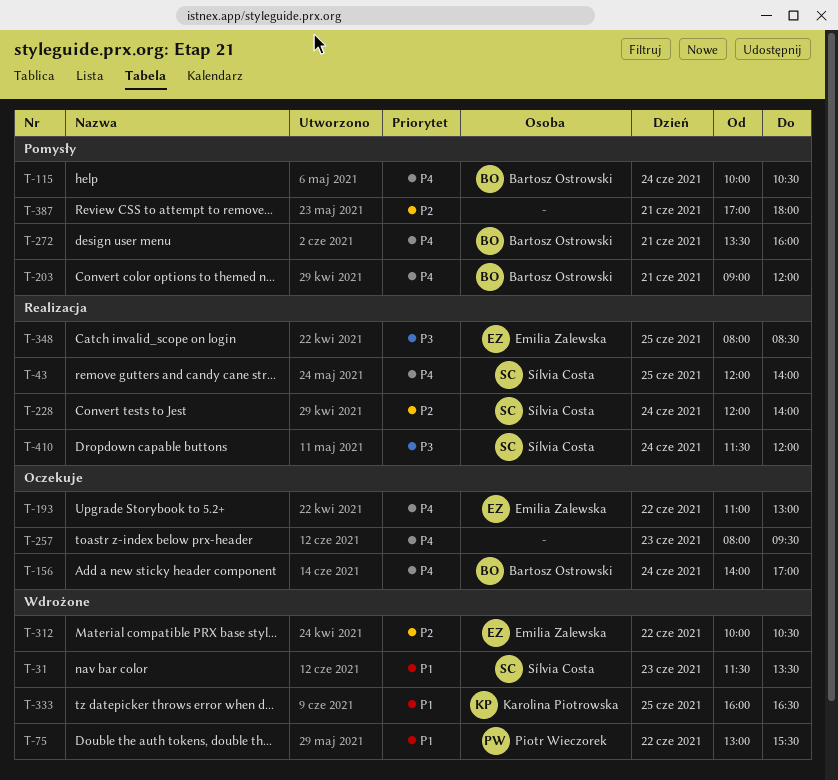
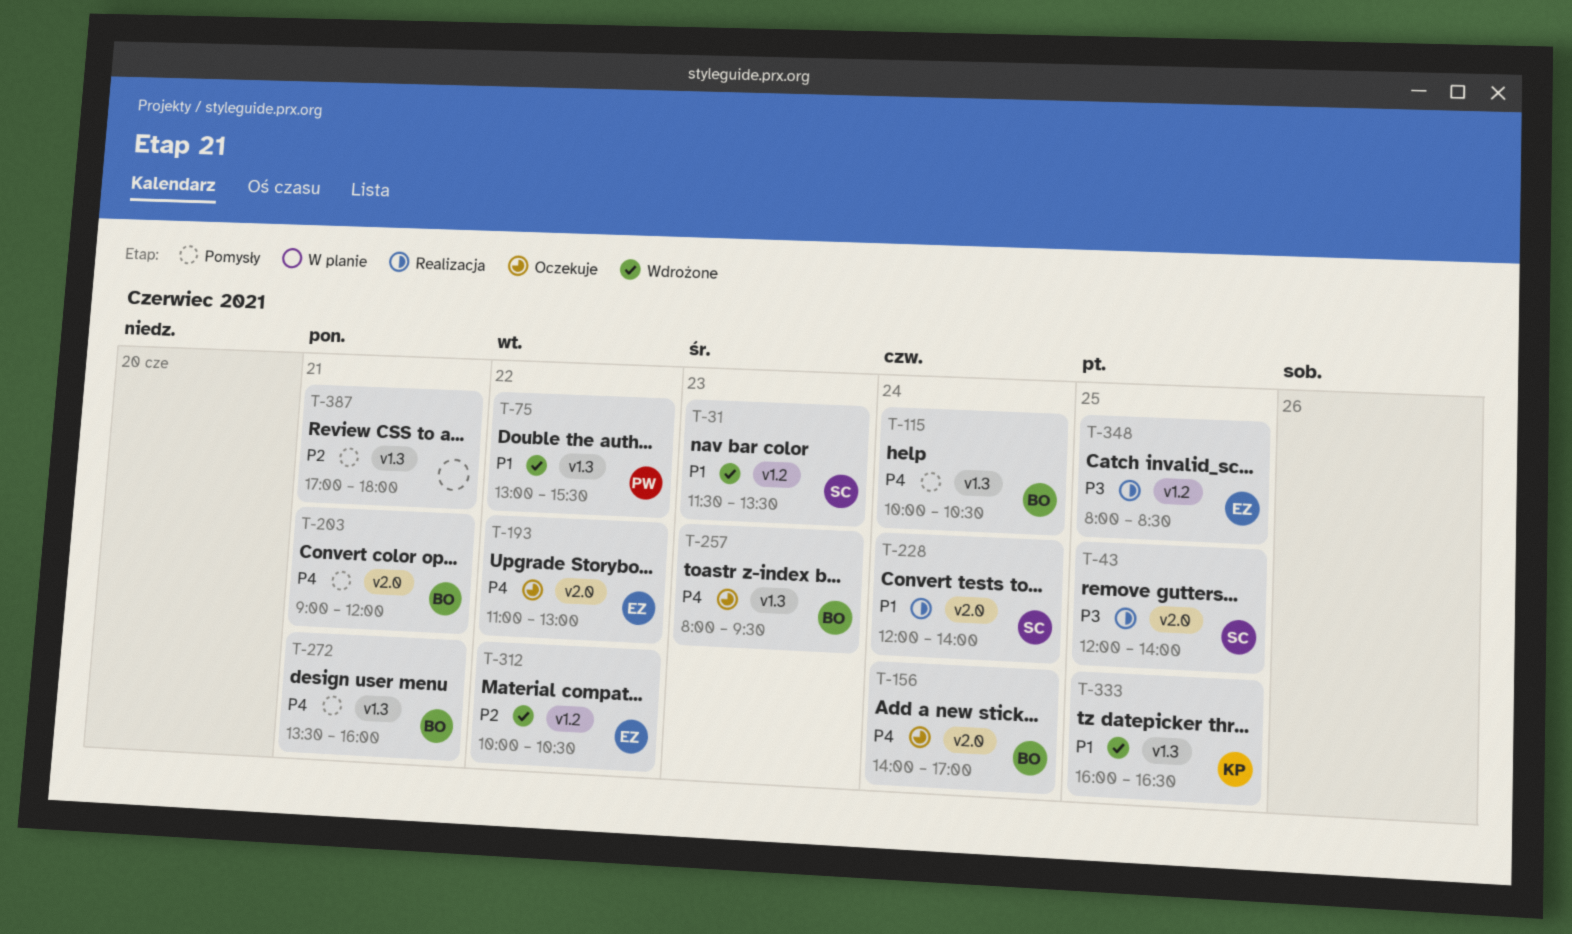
T-43, priority: P4 -> P3
T-228, priority: P2 -> P1
T-257, owner: none -> Bartosz Ostrowski
T-410: present -> none

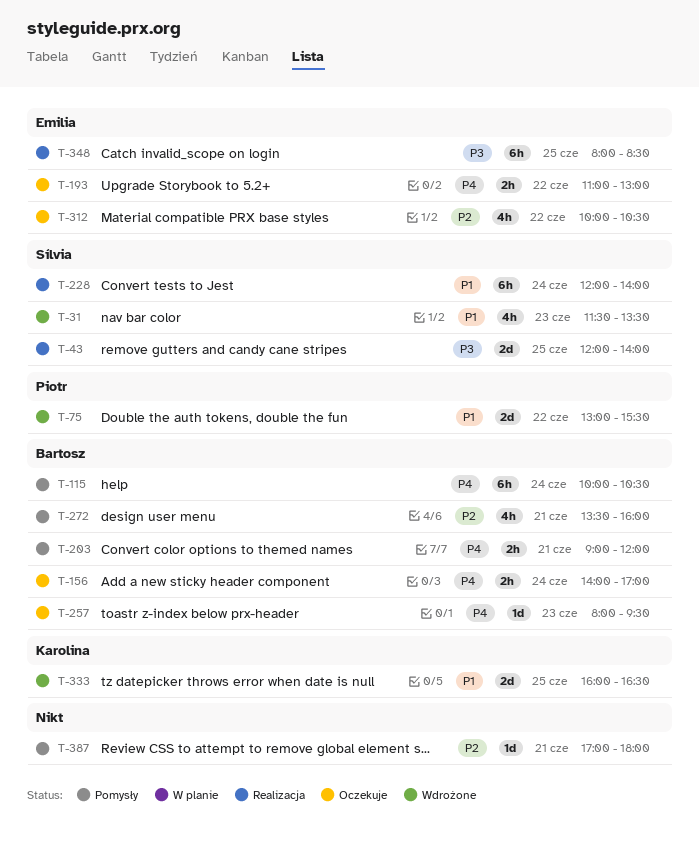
T-272, priority: P4 -> P2
T-312, status: Wdrożone -> Oczekuje

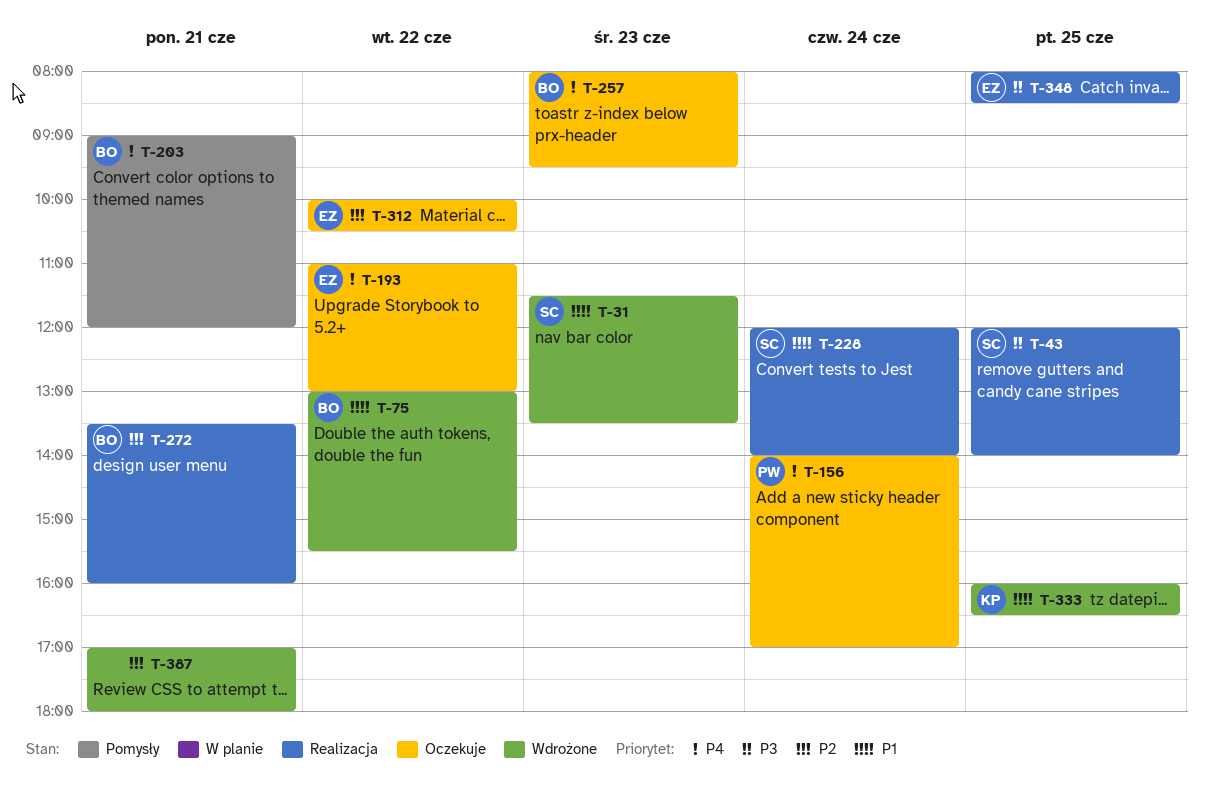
T-75, owner: Piotr -> Bartosz
T-115: present -> none
T-156, owner: Bartosz -> Piotr
T-272, status: Pomysły -> Realizacja
T-387, status: Pomysły -> Wdrożone

